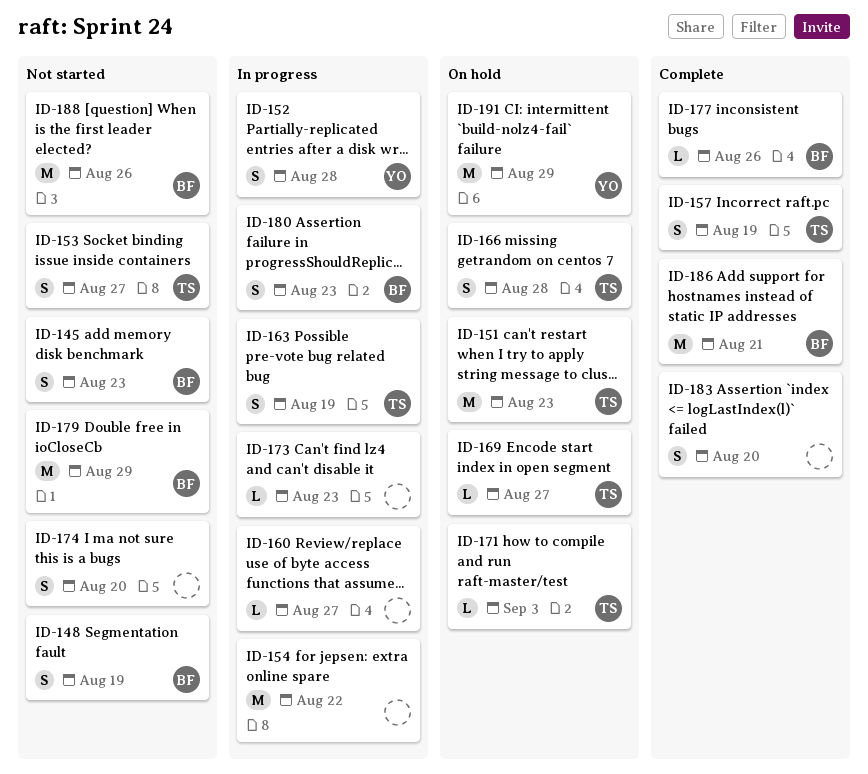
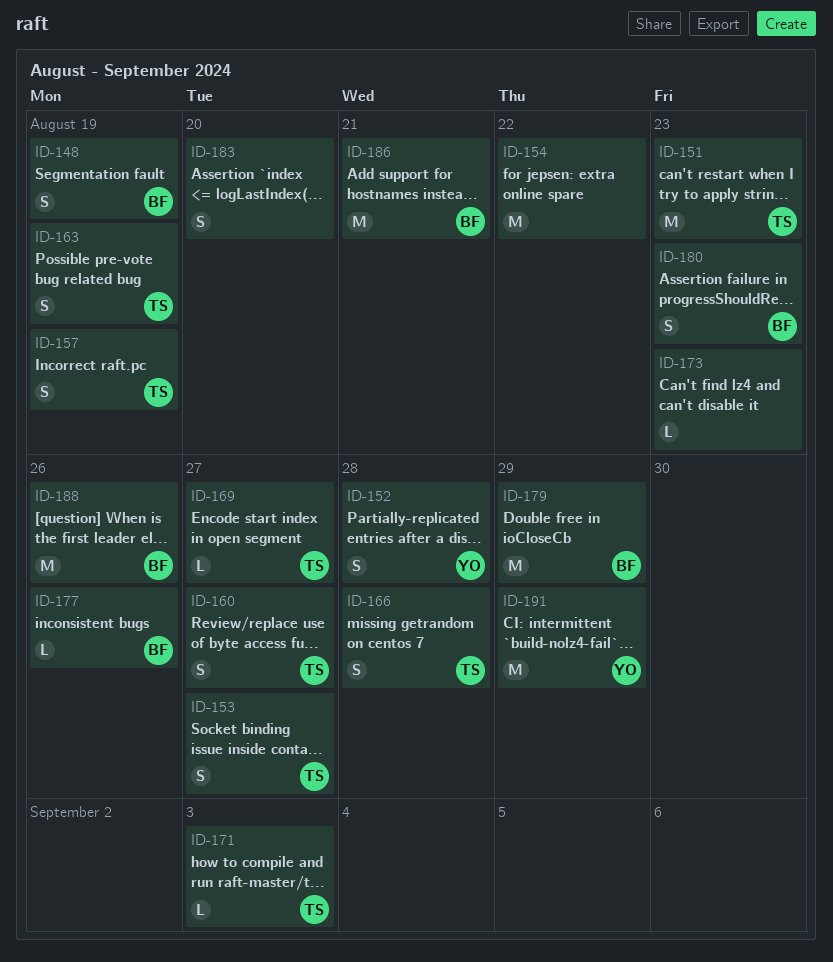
ID-145: present -> none
ID-160, owner: none -> TS
ID-160, estimate: L -> S
ID-174: present -> none

